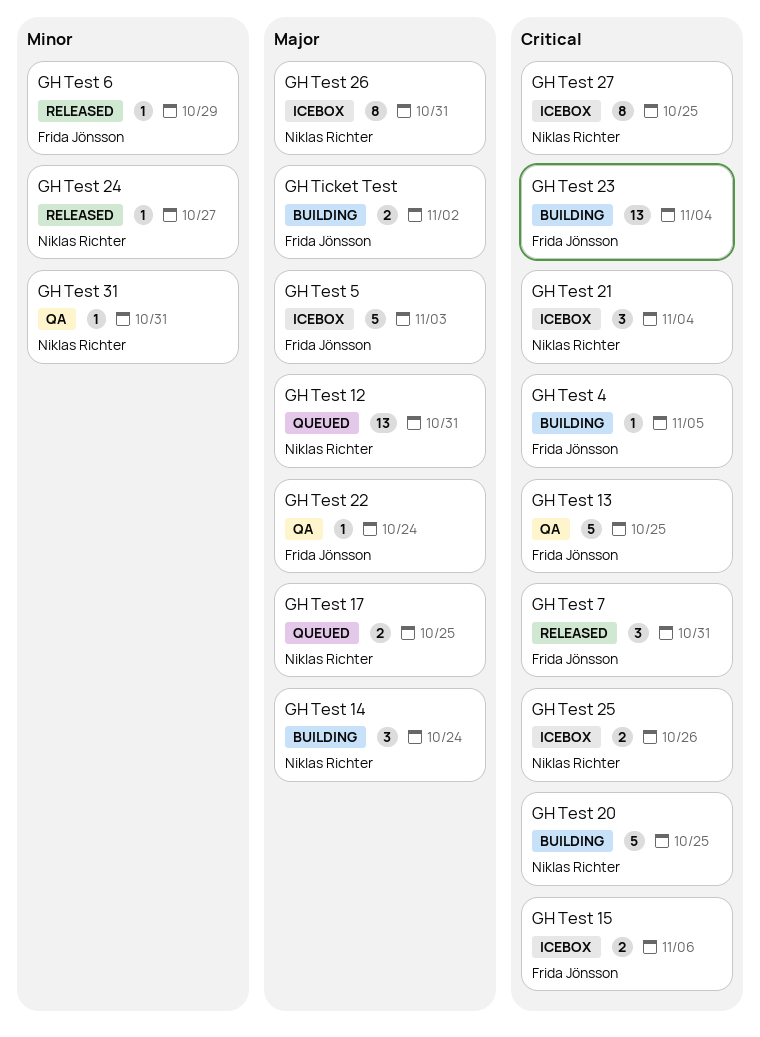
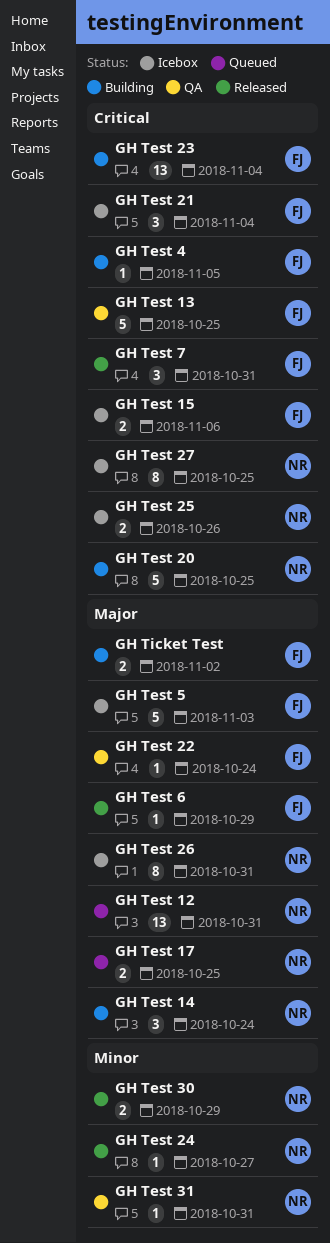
GH Test 21, owner: Niklas Richter -> Frida Jönsson
GH Test 30: none -> present
GH Test 6, priority: Minor -> Major

